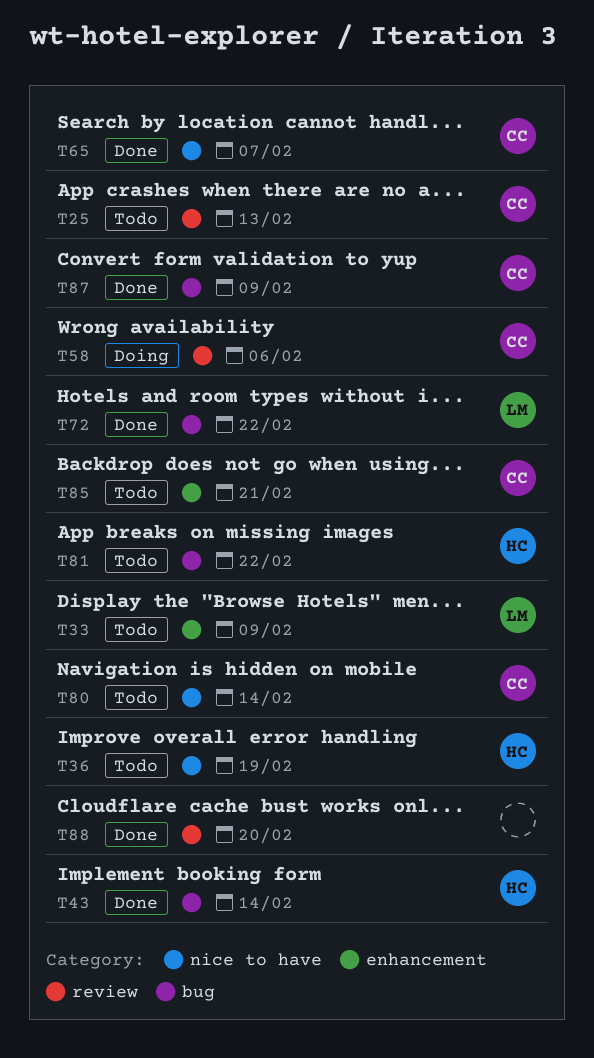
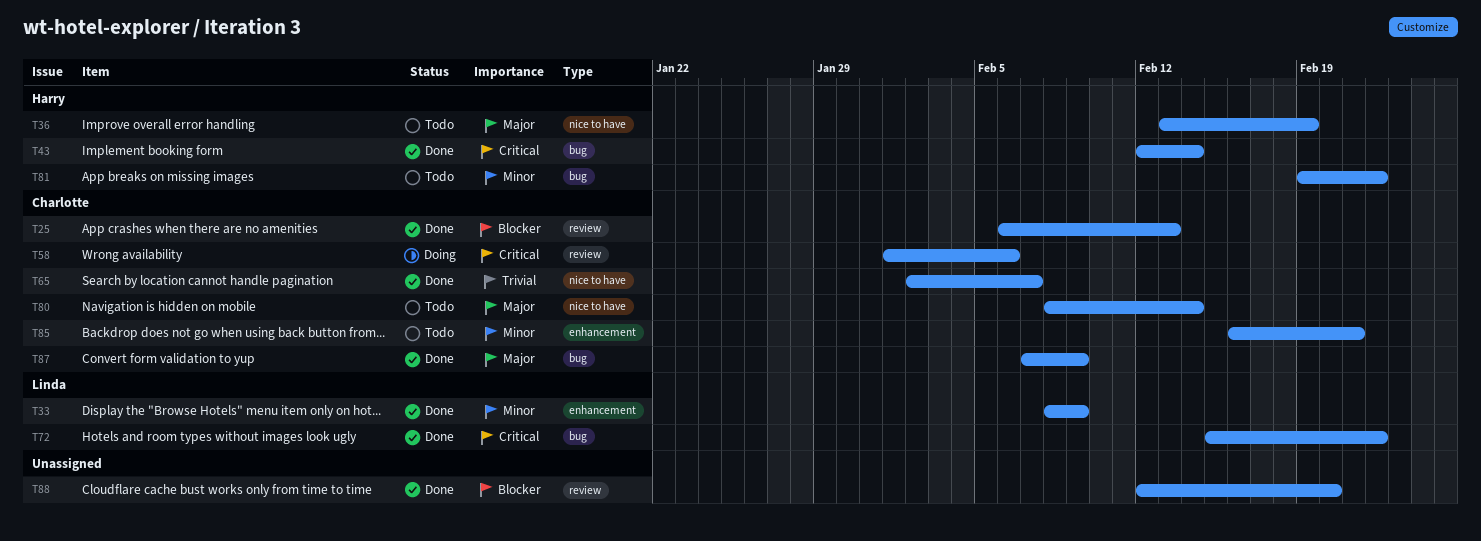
T25, status: Todo -> Done
T33, status: Todo -> Done

